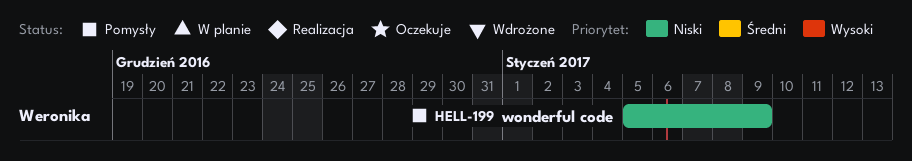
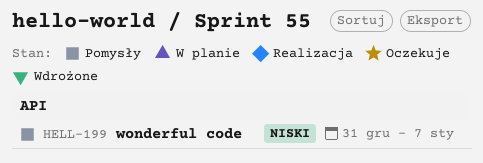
HELL-199, start: Jan 5 -> Dec 31
HELL-199, due: Jan 9 -> Jan 7

